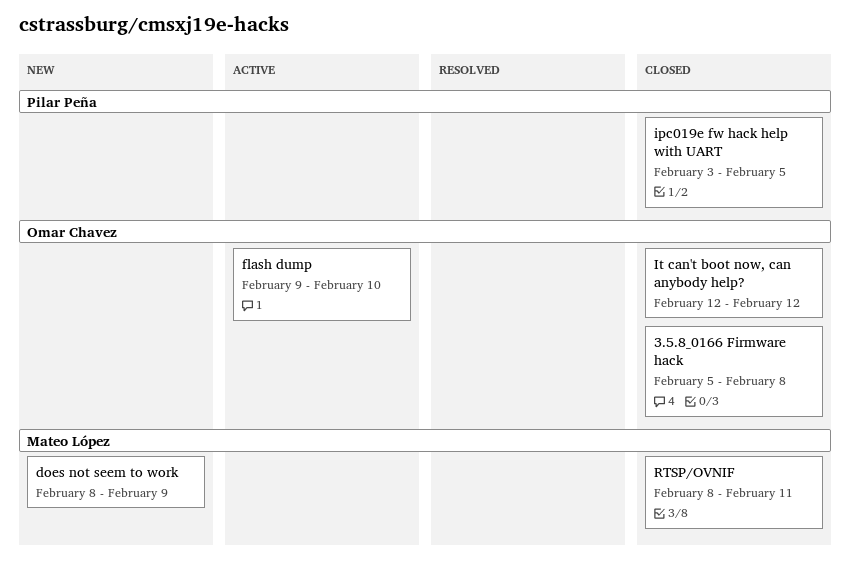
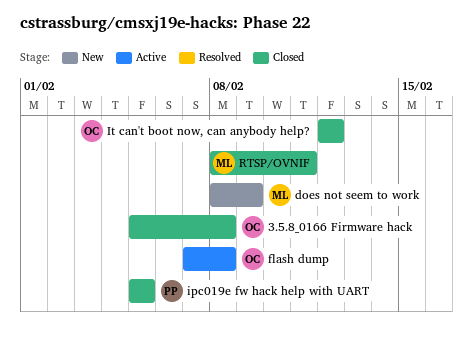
flash dump, start: Feb 9 -> Feb 7
flash dump, due: Feb 10 -> Feb 8
ipc019e fw hack help with UART, start: Feb 3 -> Feb 5

